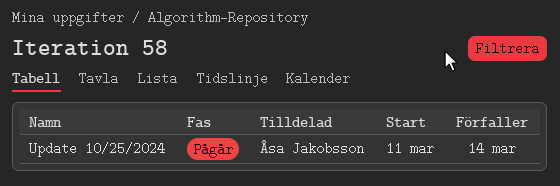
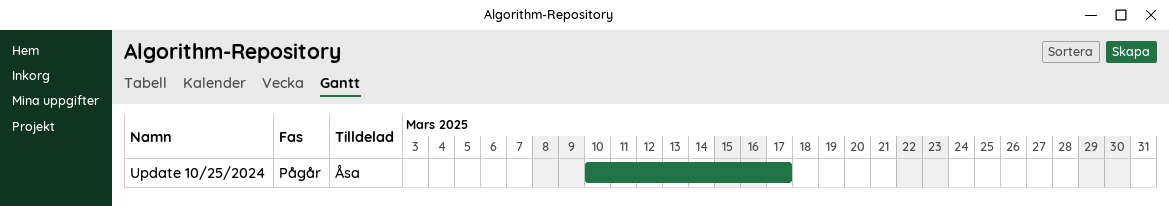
Update 10/25/2024, start: Mar 11 -> Mar 10
Update 10/25/2024, due: Mar 14 -> Mar 17

